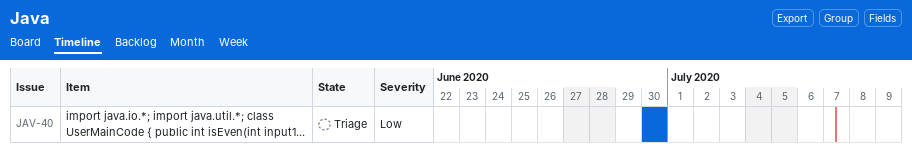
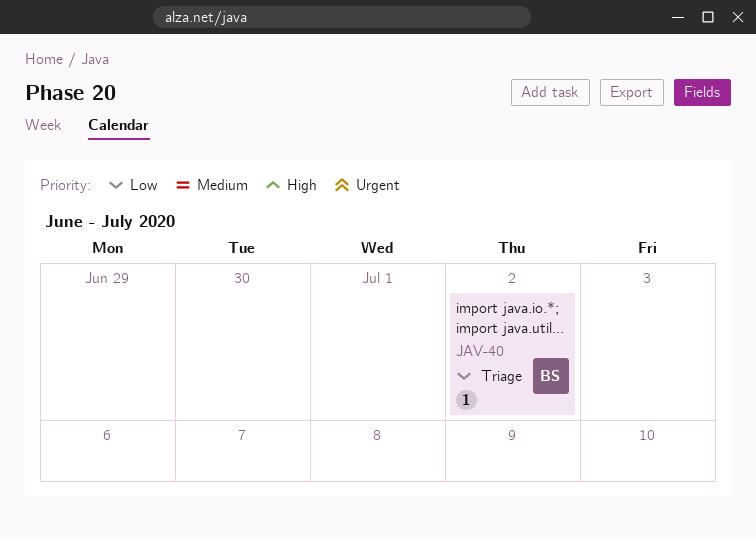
JAV-40, due: Jun 30 -> Jul 2

